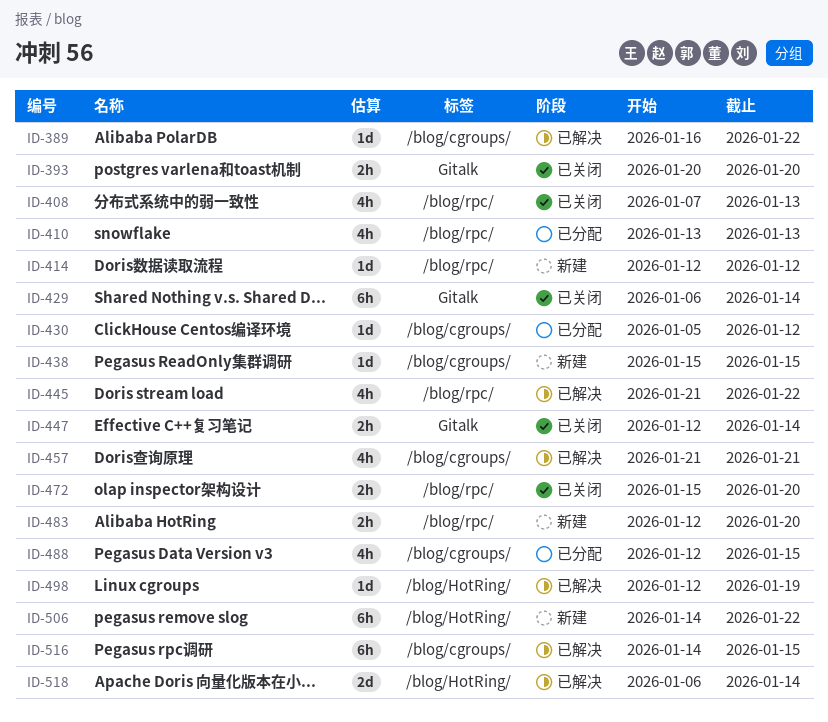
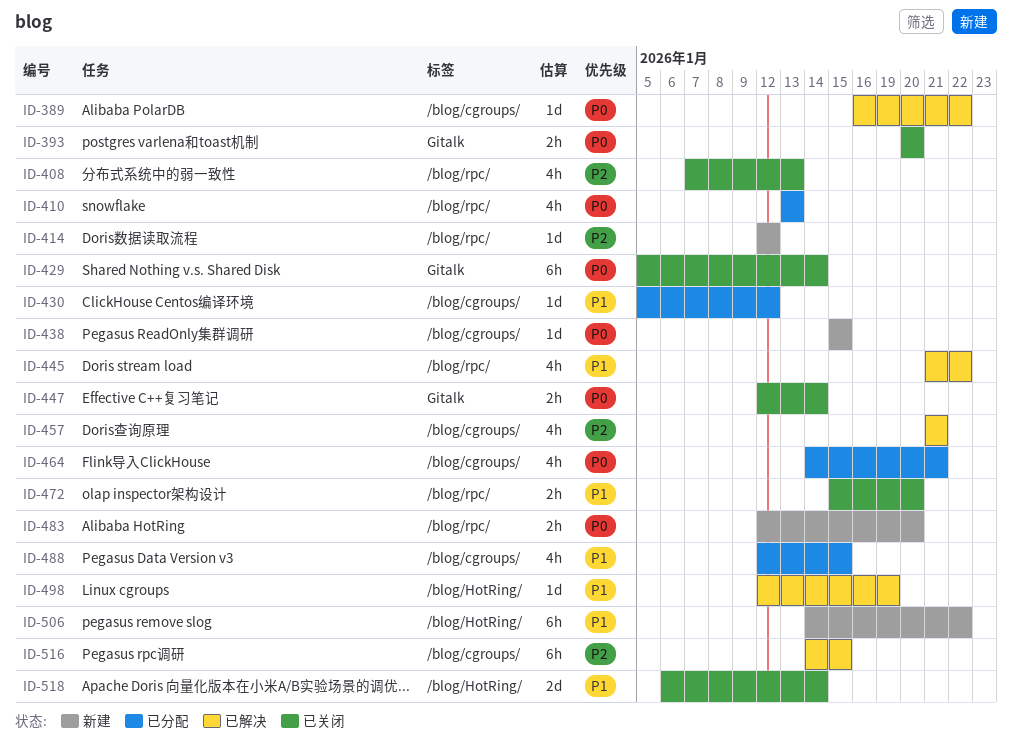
ID-429, start: Jan 6 -> Jan 5
ID-464: none -> present
ID-518, status: 已解决 -> 已关闭

